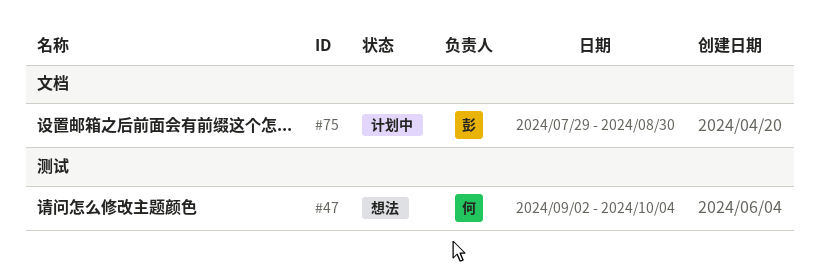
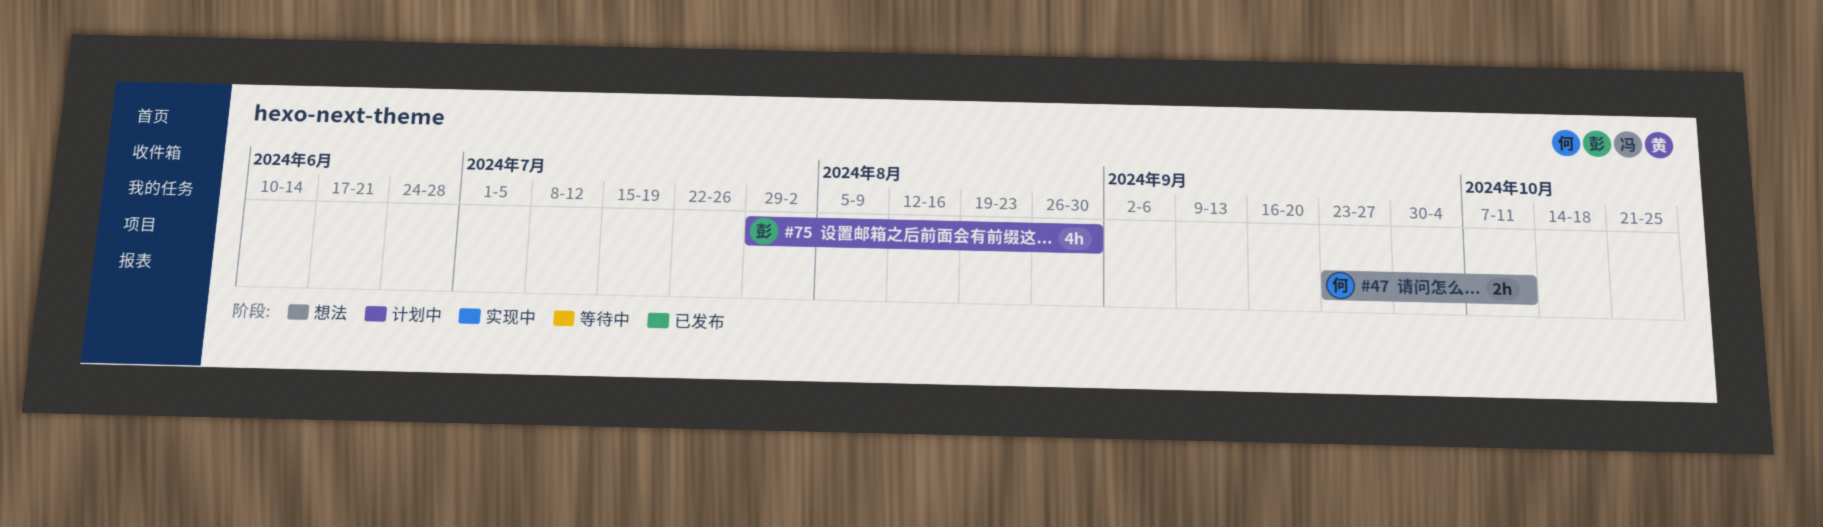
#47, start: Sep 2 -> Sep 23
#47, due: Oct 4 -> Oct 11

